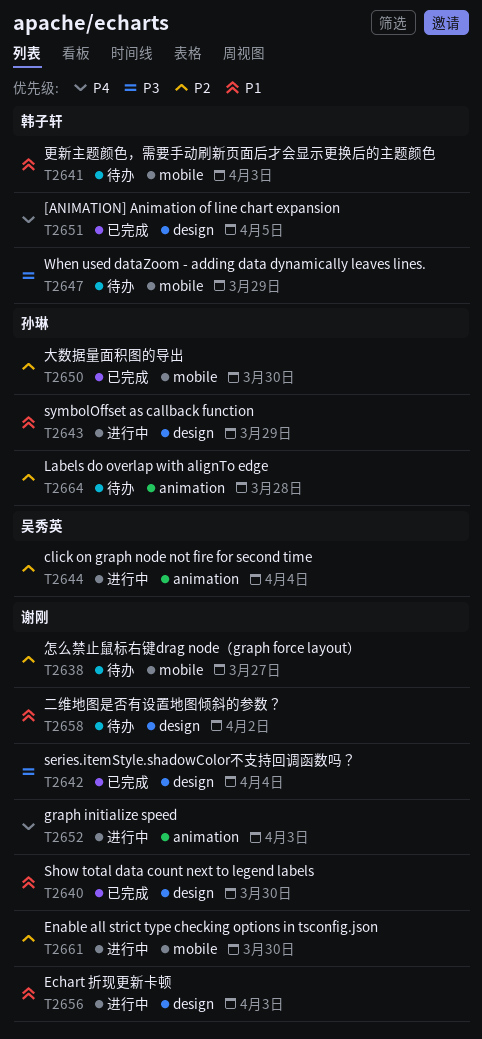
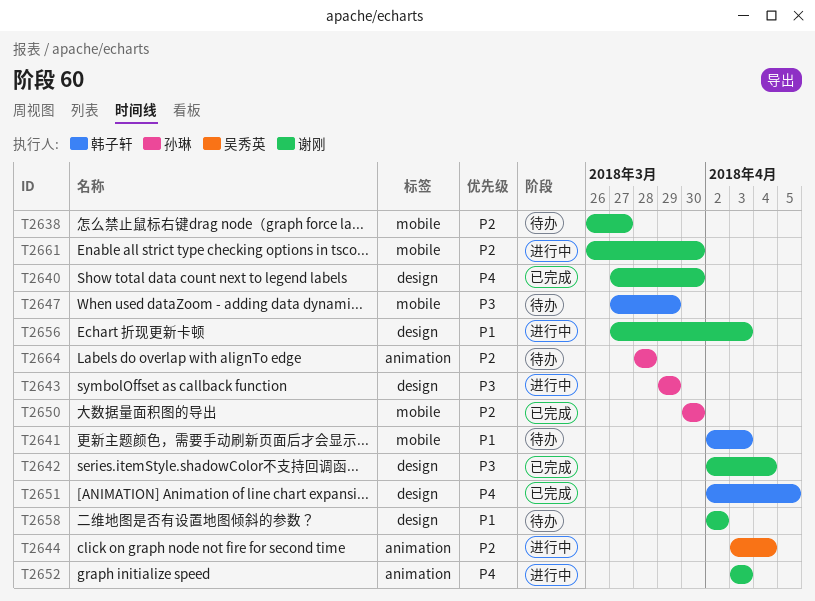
T2640, priority: P1 -> P4
T2643, priority: P1 -> P3

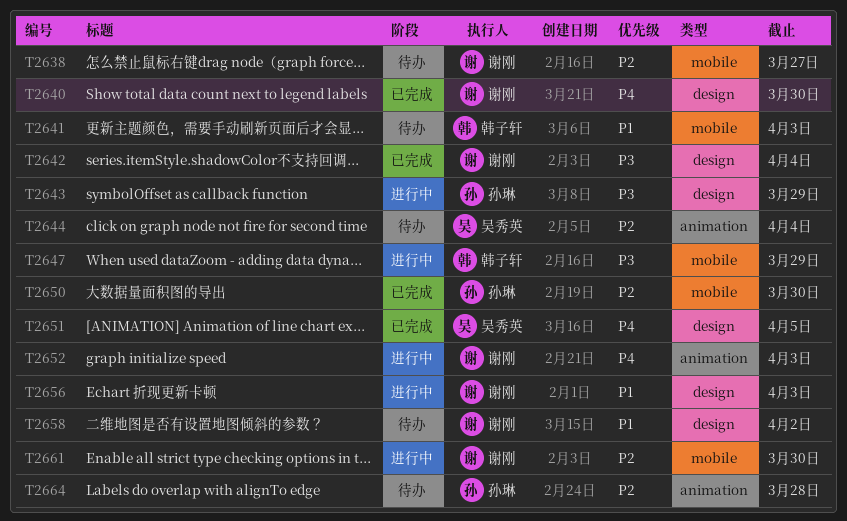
T2644, status: 进行中 -> 待办
T2647, status: 待办 -> 进行中
T2651, owner: 韩子轩 -> 吴秀英

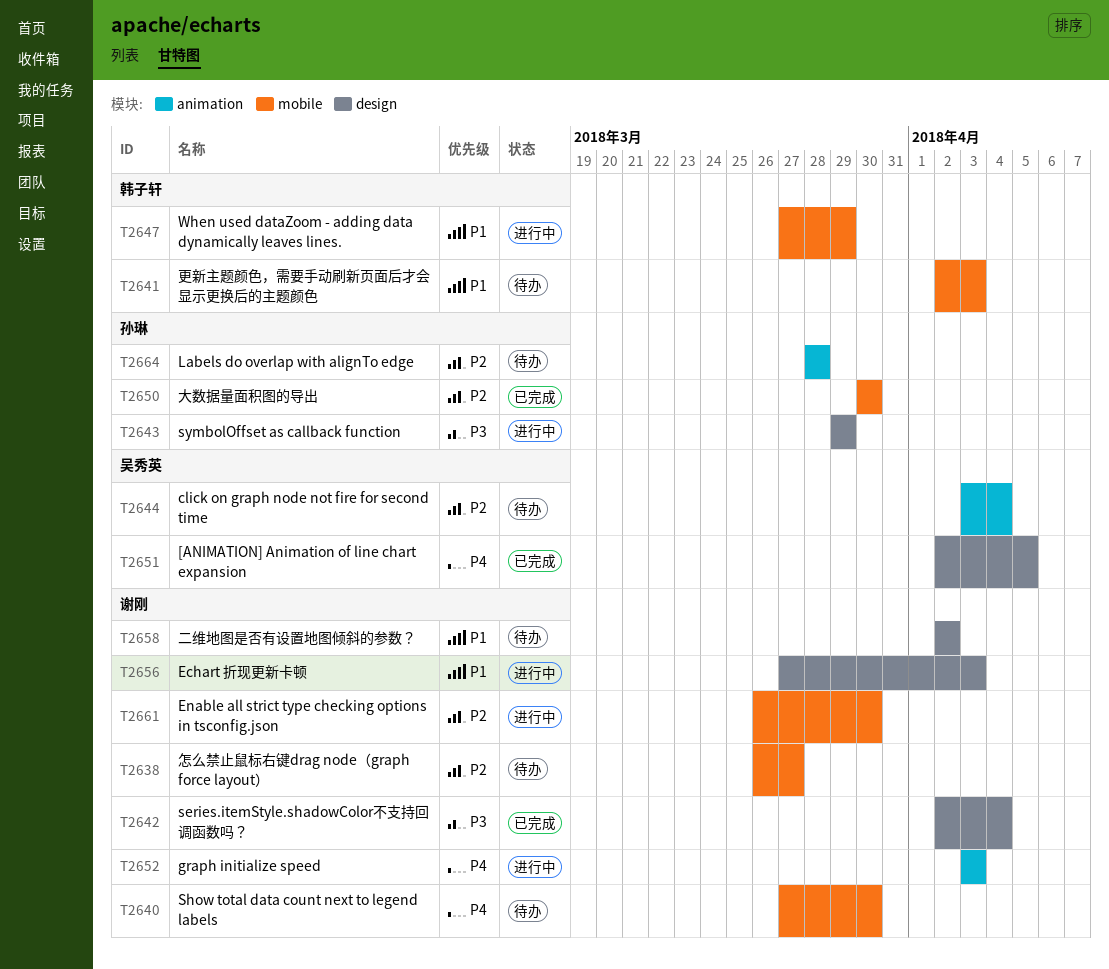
T2640, status: 已完成 -> 待办
T2640, label: design -> mobile
T2647, priority: P3 -> P1

